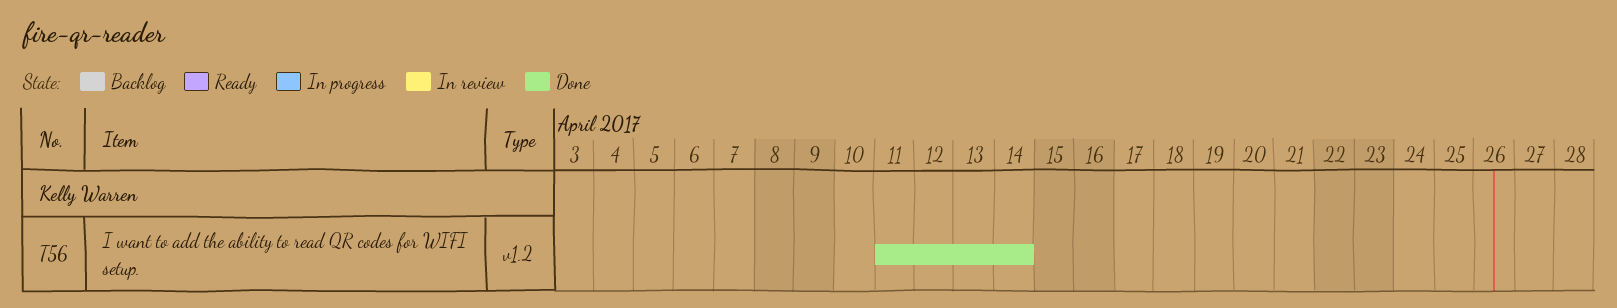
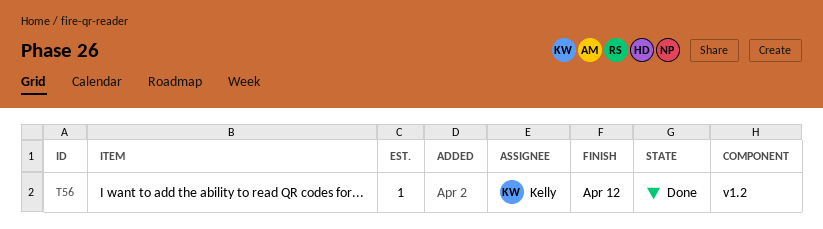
T56, due: Apr 14 -> Apr 12

